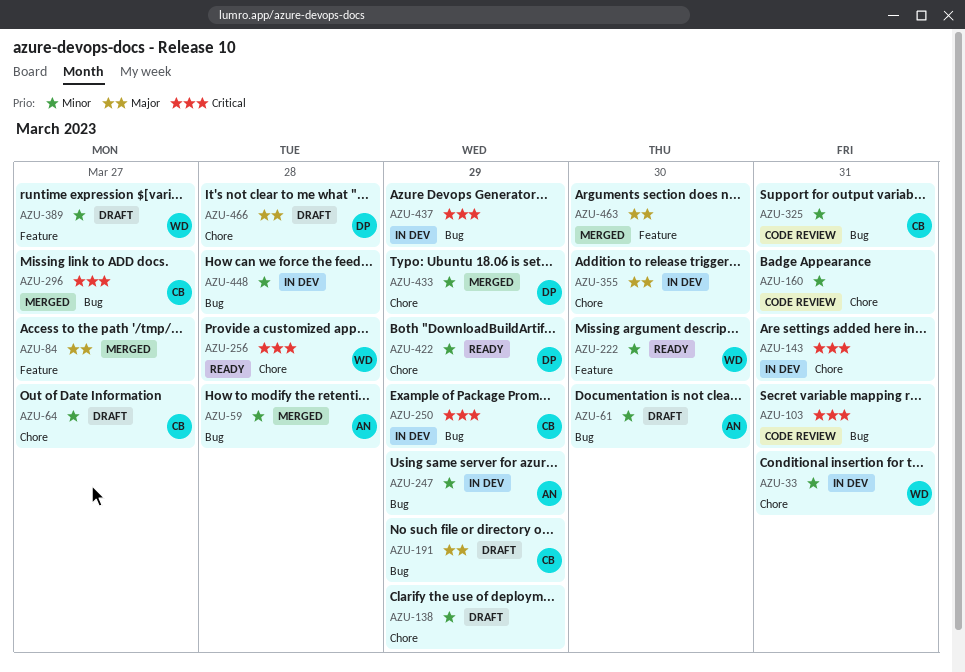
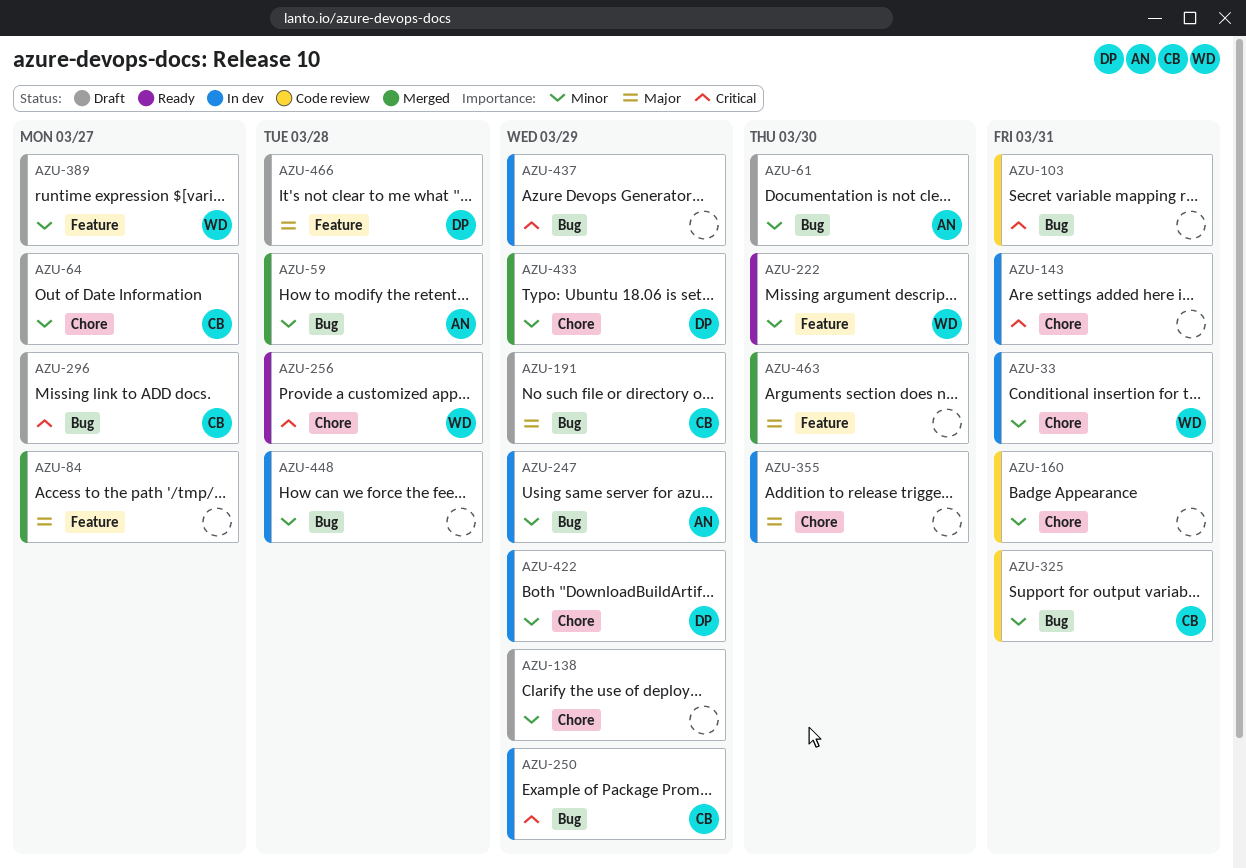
AZU-296, status: Merged -> Draft
AZU-422, status: Ready -> In dev
AZU-466, label: Chore -> Feature

